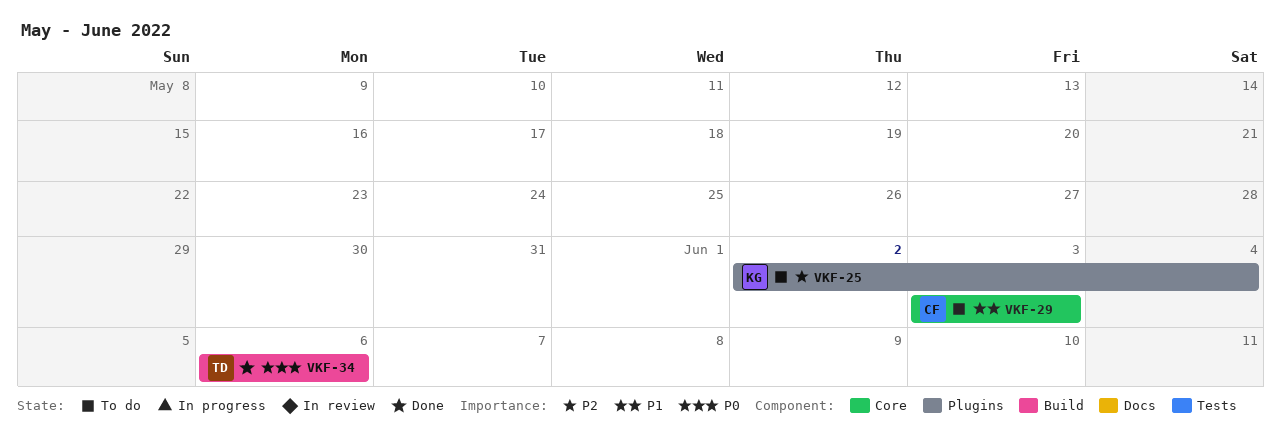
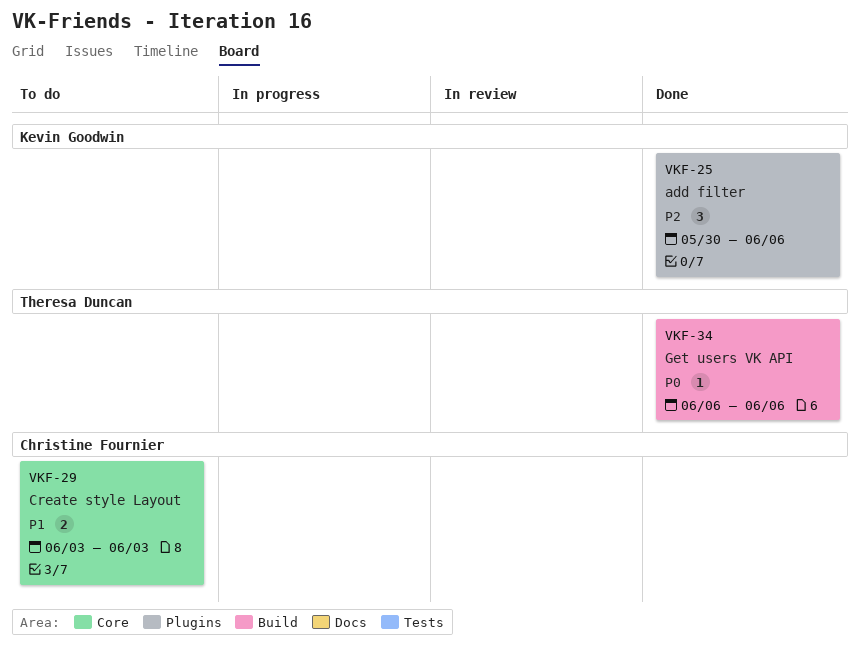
VKF-25, status: To do -> Done
VKF-25, start: Jun 2 -> May 30
VKF-25, due: Jun 4 -> Jun 6

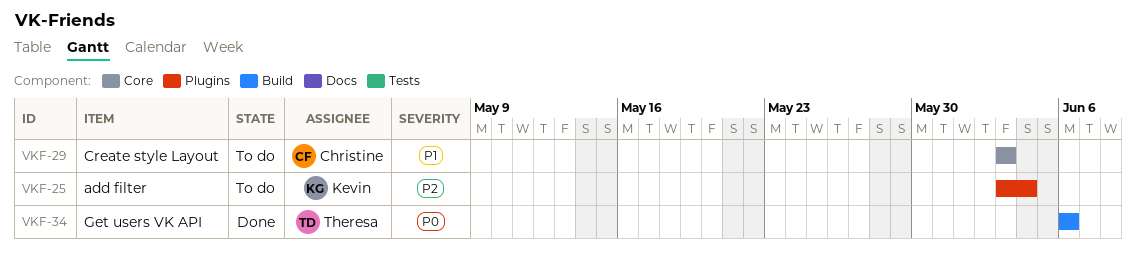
VKF-25, status: Done -> To do
VKF-25, start: May 30 -> Jun 3
VKF-25, due: Jun 6 -> Jun 4

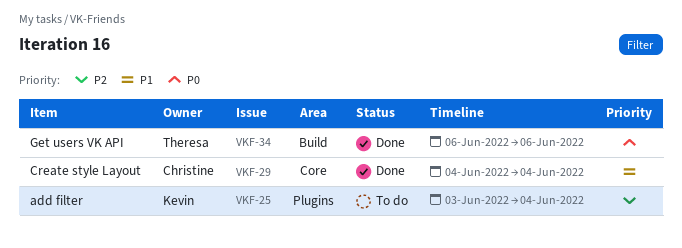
VKF-29, status: To do -> Done
VKF-29, start: Jun 3 -> Jun 4
VKF-29, due: Jun 3 -> Jun 4

